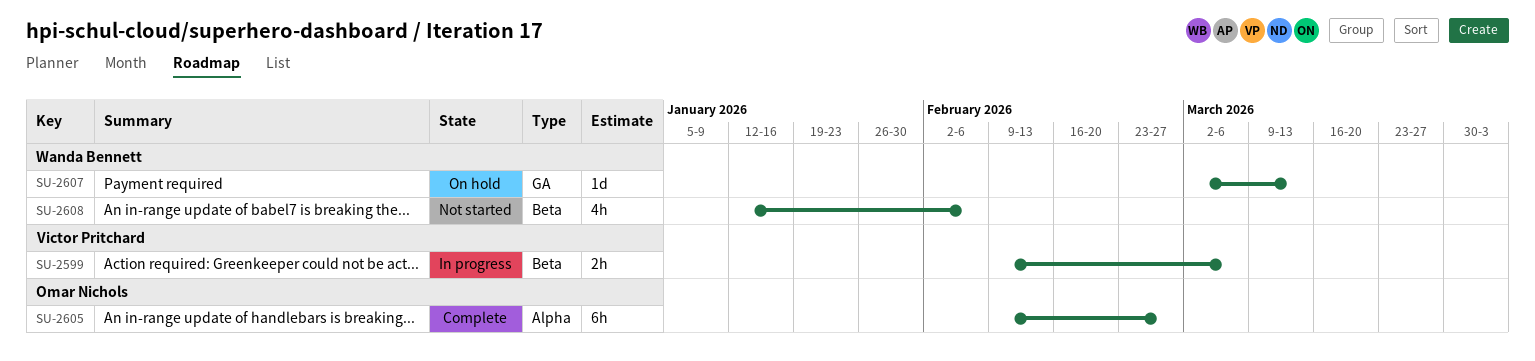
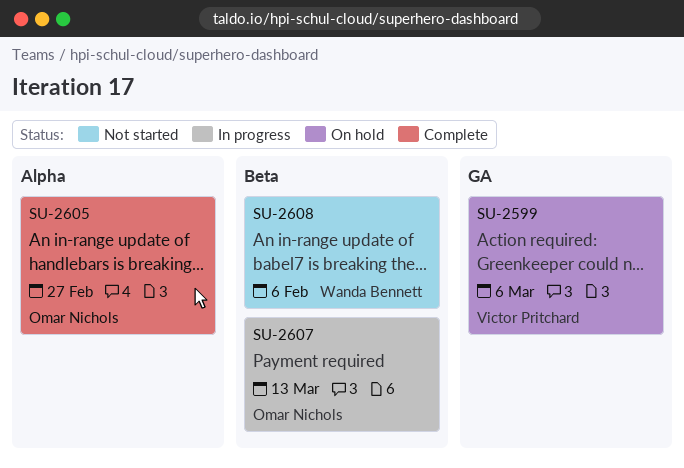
SU-2599, status: In progress -> On hold
SU-2599, label: Beta -> GA
SU-2607, status: On hold -> In progress
SU-2607, owner: Wanda Bennett -> Omar Nichols
SU-2607, label: GA -> Beta

